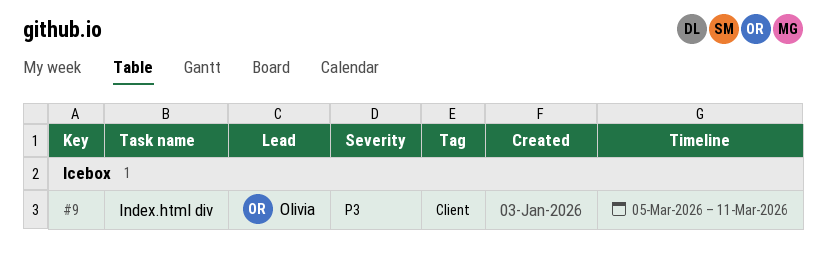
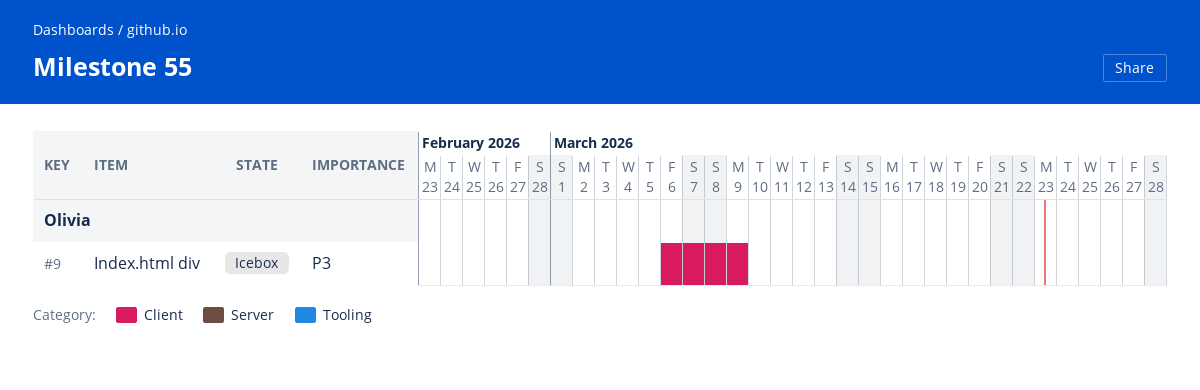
#9, start: Mar 5 -> Mar 6
#9, due: Mar 11 -> Mar 9

